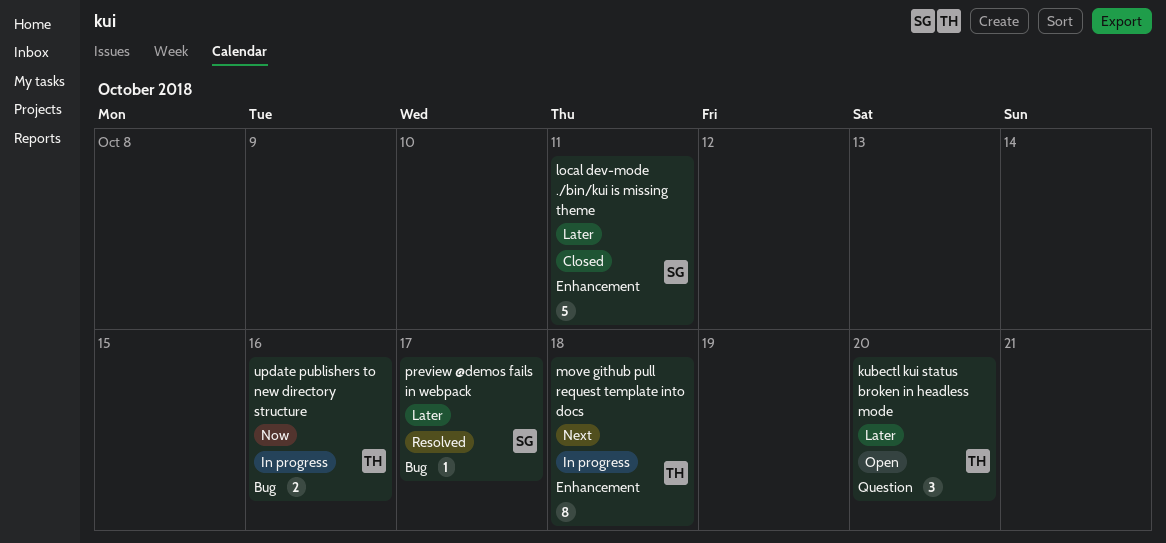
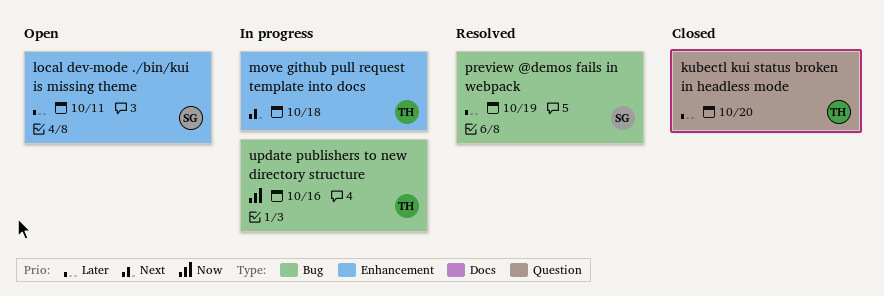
kubectl kui status broken in headless mode, status: Open -> Closed
local dev-mode ./bin/kui is missing theme, status: Closed -> Open
preview @demos fails in webpack, due: Oct 17 -> Oct 19

